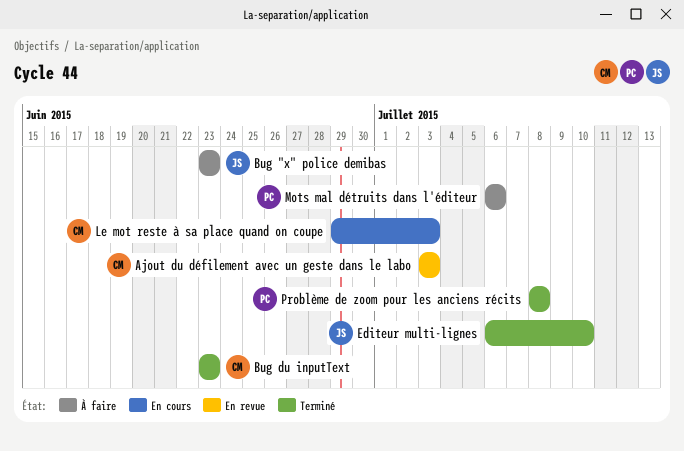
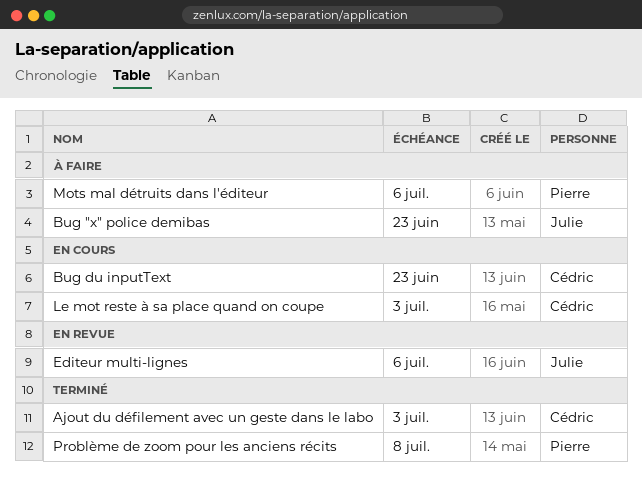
Ajout du défilement avec un geste dans le labo, status: En revue -> Terminé
Bug du inputText, status: Terminé -> En cours
Editeur multi-lignes, status: Terminé -> En revue
Editeur multi-lignes, due: Jul 10 -> Jul 6

